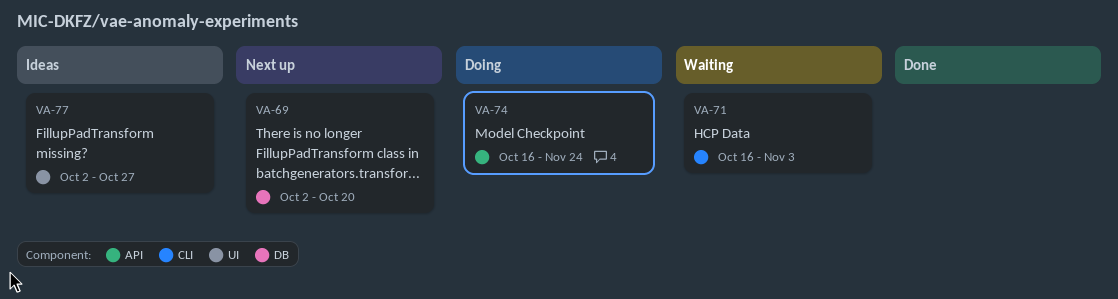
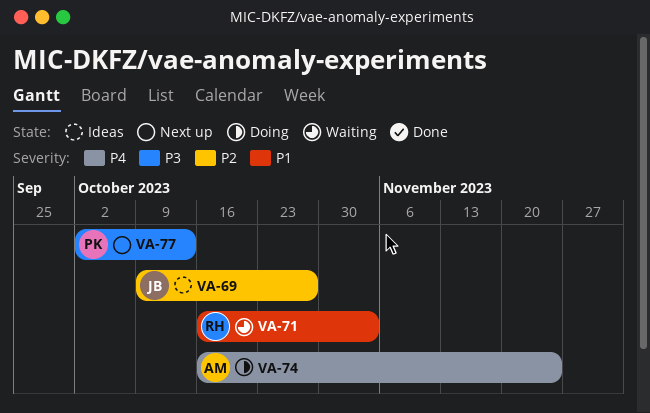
VA-69, status: Next up -> Ideas
VA-69, start: Oct 2 -> Oct 9
VA-69, due: Oct 20 -> Oct 27
VA-77, status: Ideas -> Next up
VA-77, due: Oct 27 -> Oct 13

